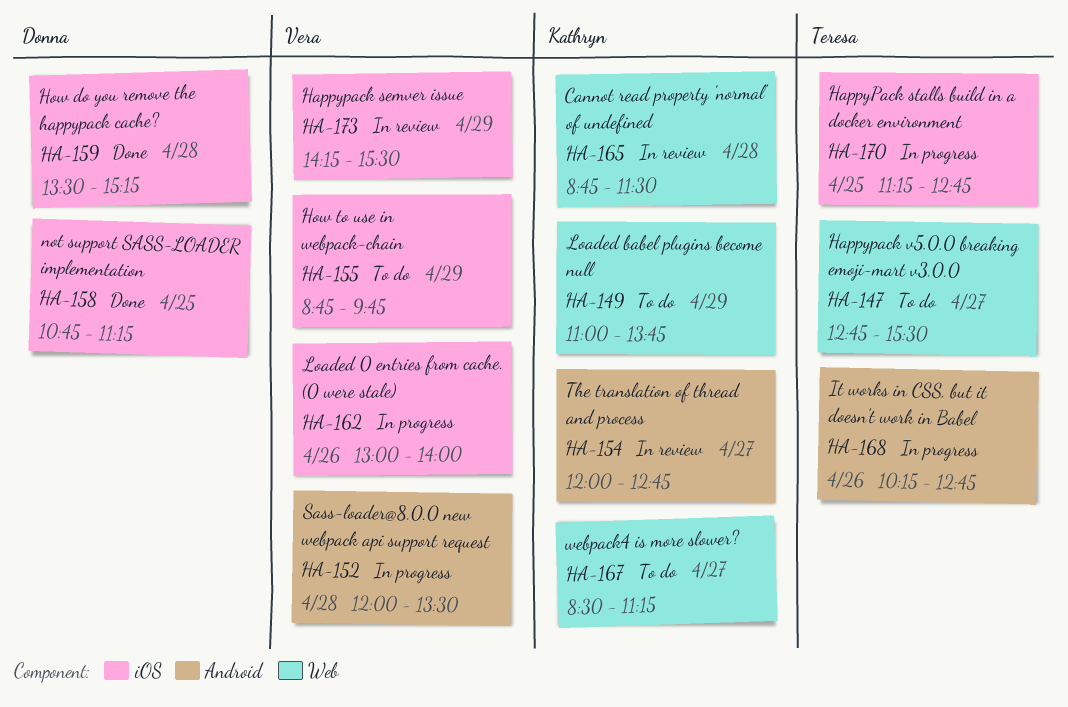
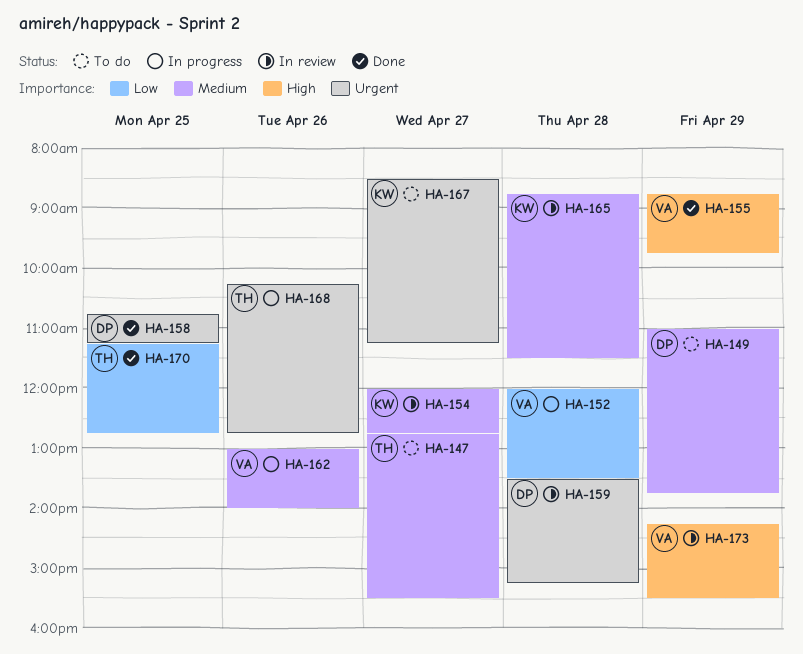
HA-149, owner: Kathryn -> Donna
HA-155, status: To do -> Done
HA-159, status: Done -> In review
HA-170, status: In progress -> Done

